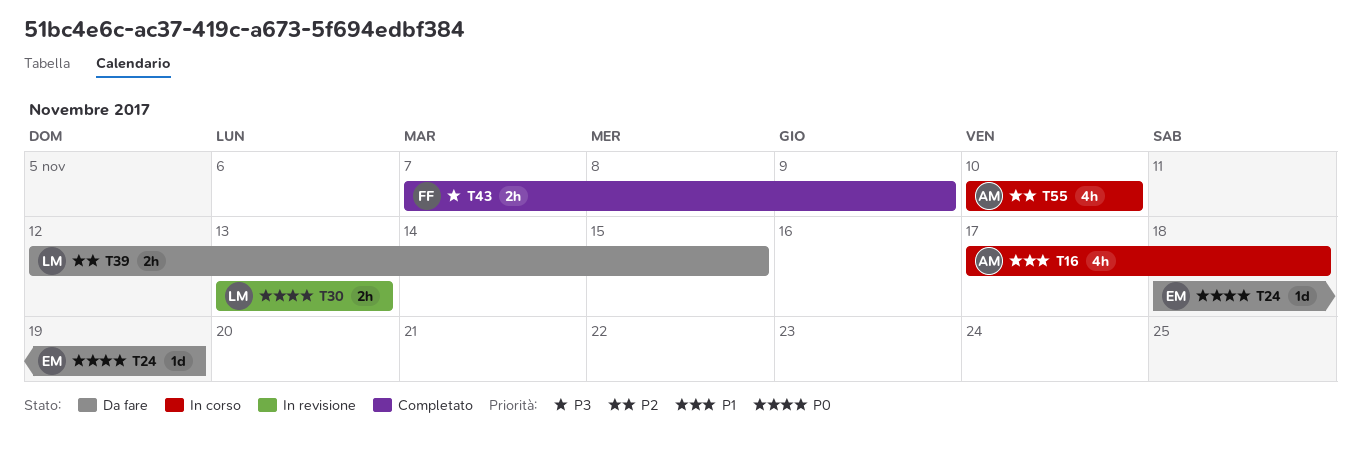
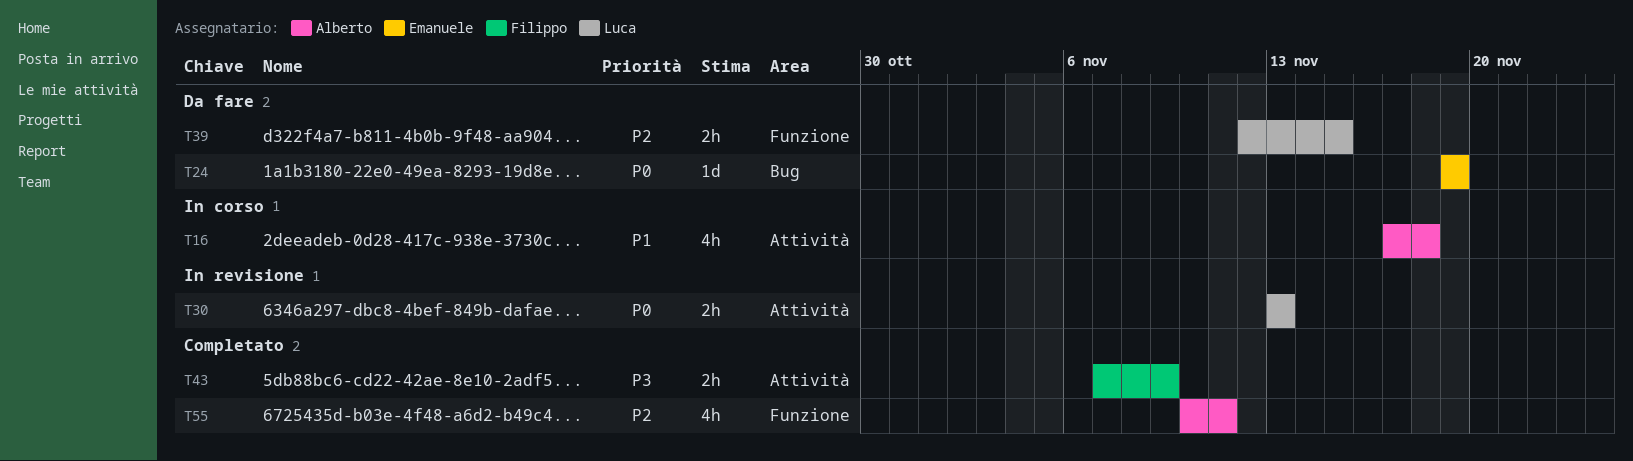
T24, start: Nov 18 -> Nov 19
T55, status: In corso -> Completato
T55, due: Nov 10 -> Nov 11

